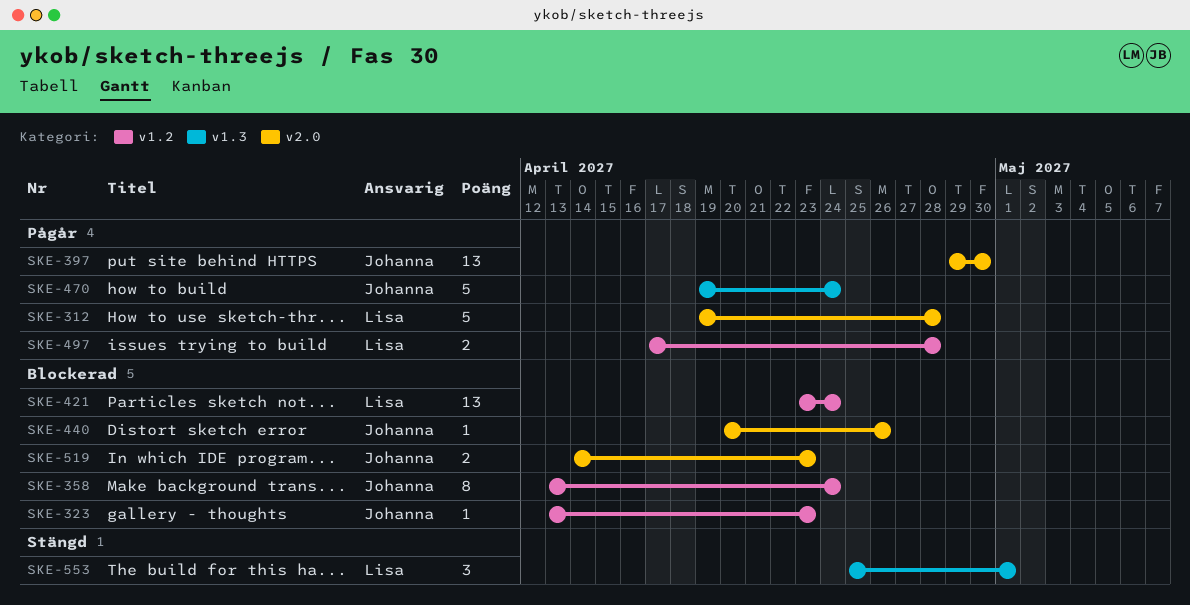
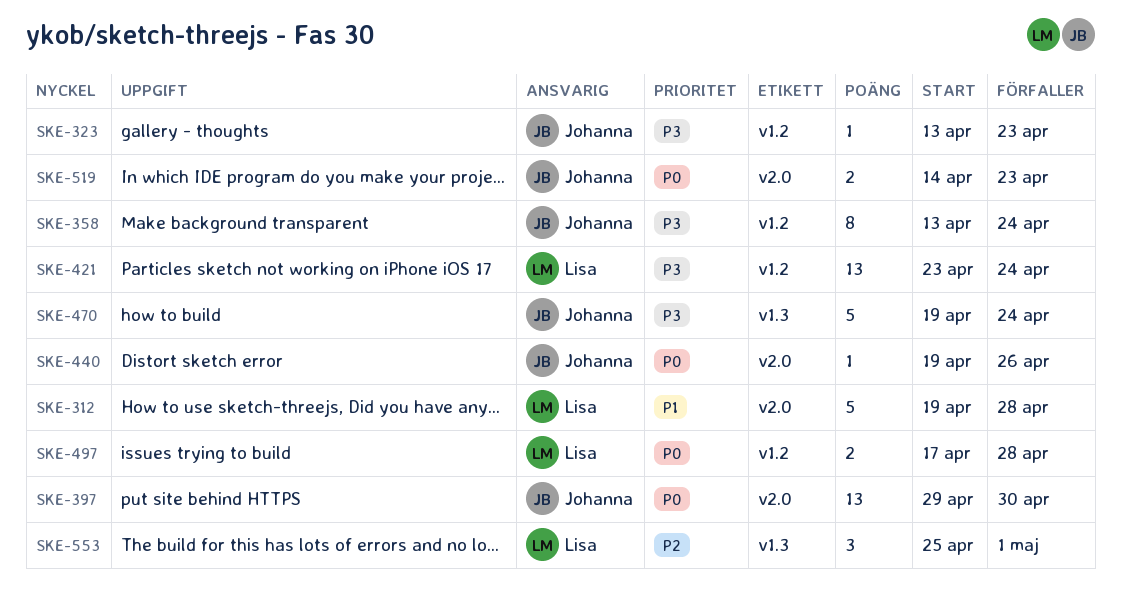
SKE-440, start: Apr 20 -> Apr 19

